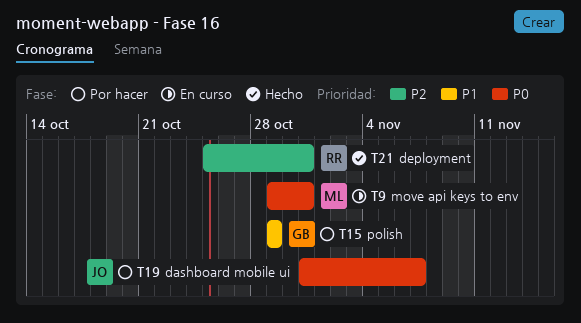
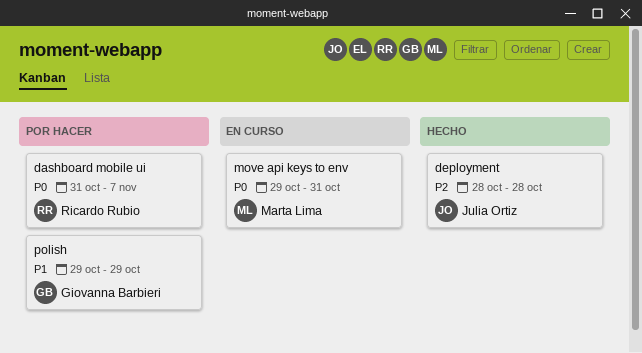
dashboard mobile ui, owner: Julia Ortiz -> Ricardo Rubio
deployment, owner: Ricardo Rubio -> Julia Ortiz
deployment, start: Oct 25 -> Oct 28
deployment, due: Oct 31 -> Oct 28

